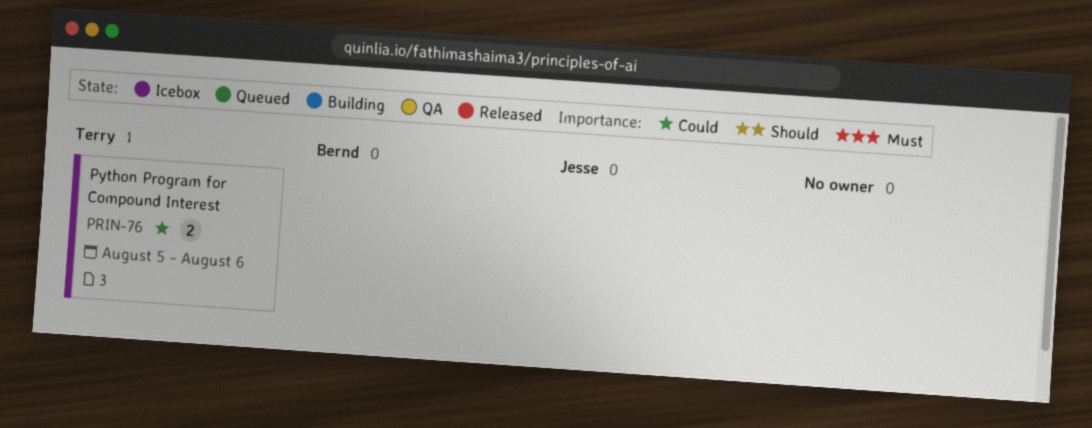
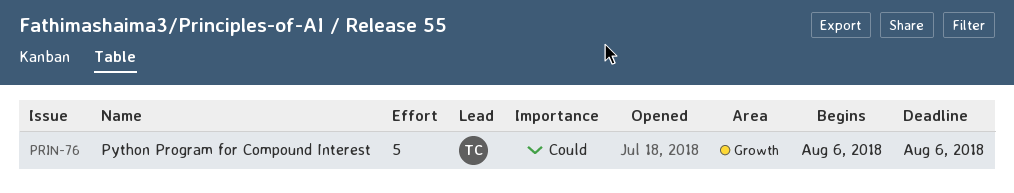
PRIN-76, estimate: 2 -> 5
PRIN-76, start: Aug 5 -> Aug 6

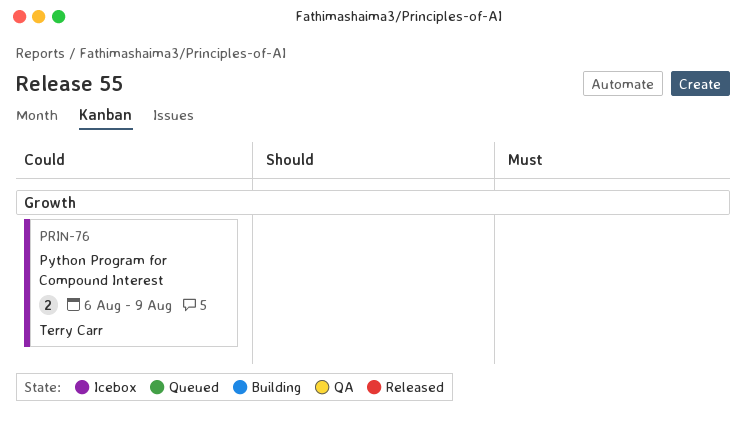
PRIN-76, estimate: 5 -> 2
PRIN-76, due: Aug 6 -> Aug 9

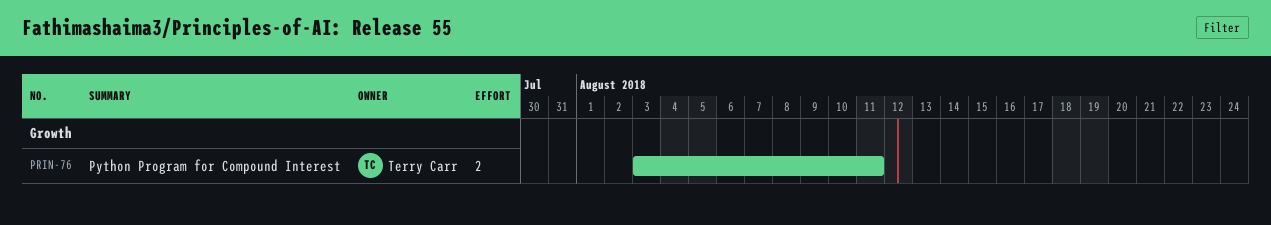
PRIN-76, start: Aug 6 -> Aug 3
PRIN-76, due: Aug 9 -> Aug 11

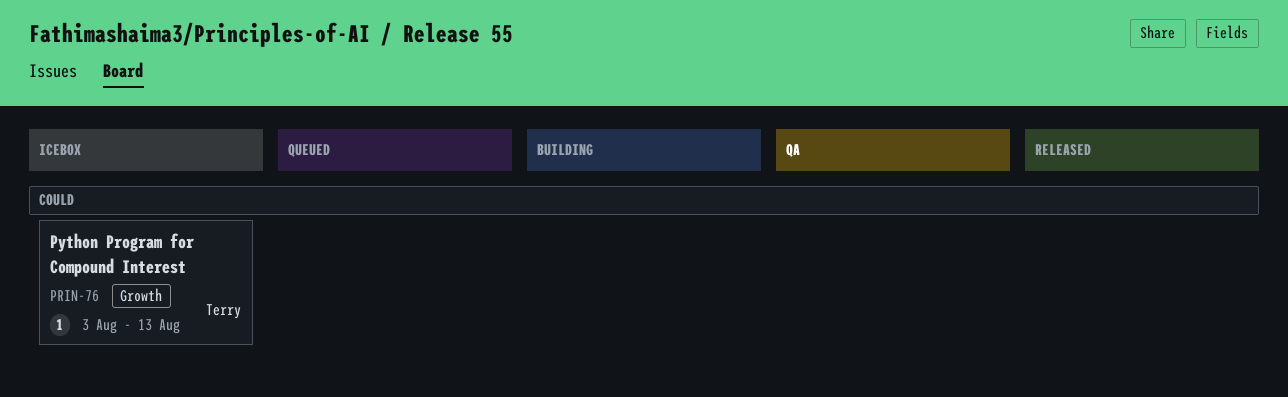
PRIN-76, estimate: 2 -> 1
PRIN-76, due: Aug 11 -> Aug 13

